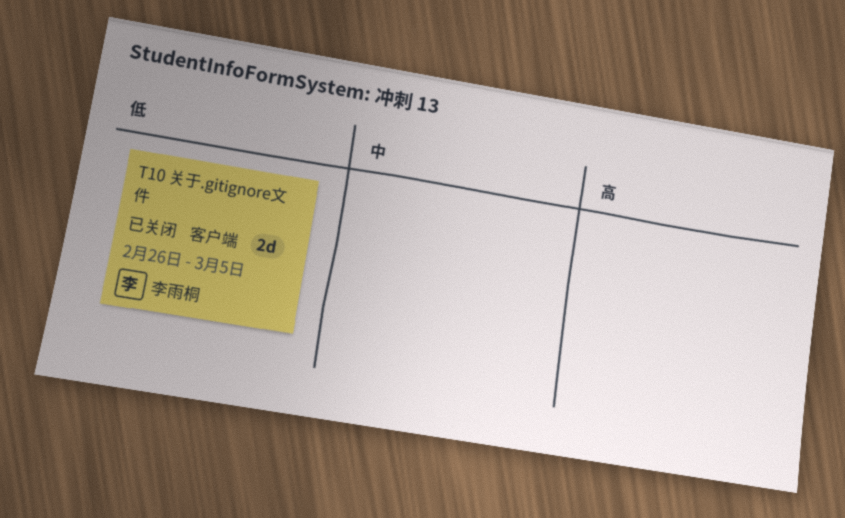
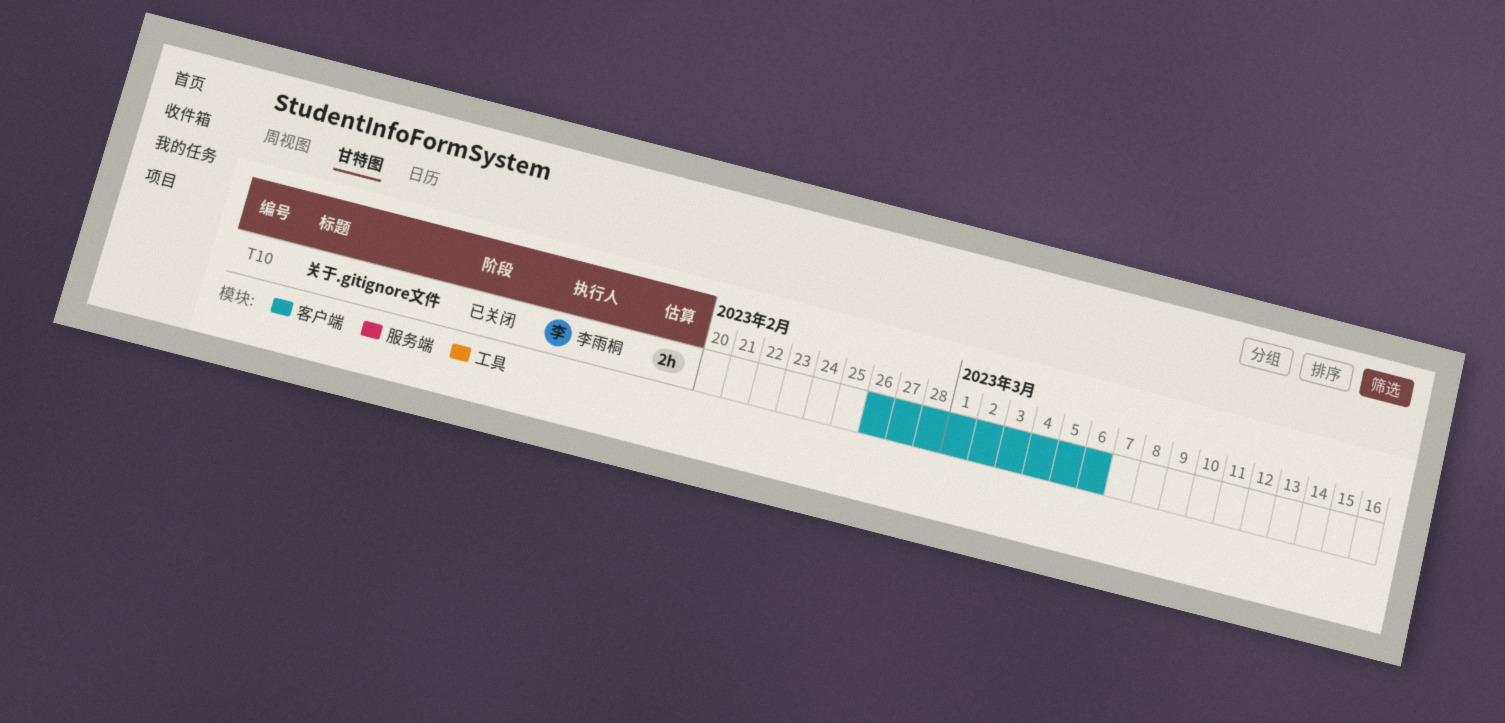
T10, estimate: 2d -> 2h
T10, due: Mar 5 -> Mar 6

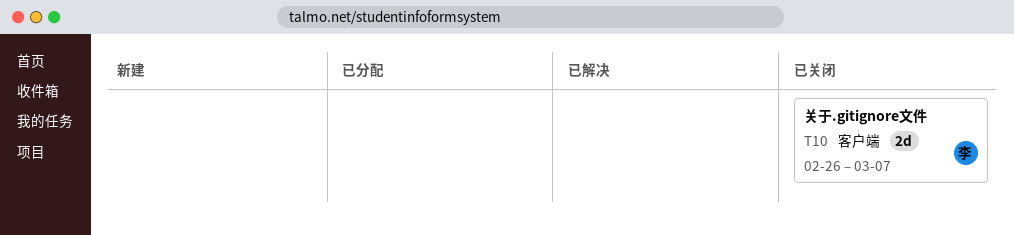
T10, estimate: 2h -> 2d
T10, due: Mar 6 -> Mar 7

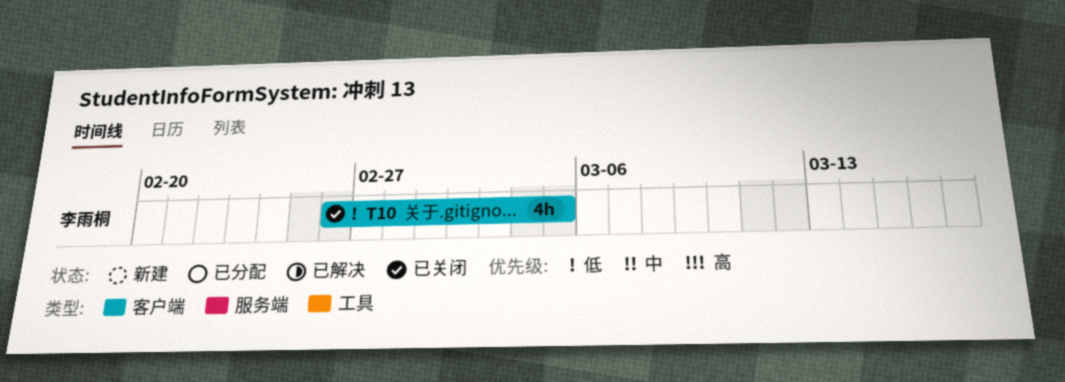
T10, estimate: 2d -> 4h
T10, due: Mar 7 -> Mar 5

